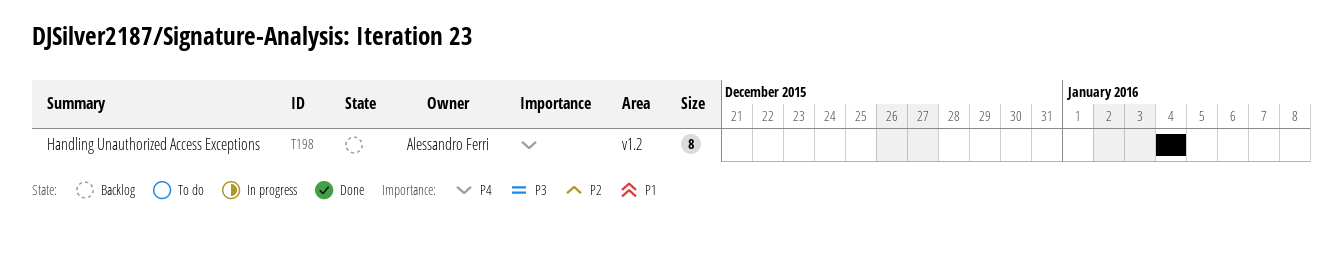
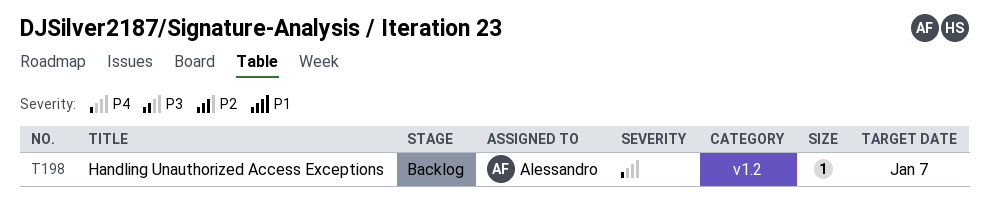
T198, estimate: 8 -> 1
T198, due: Jan 4 -> Jan 7

